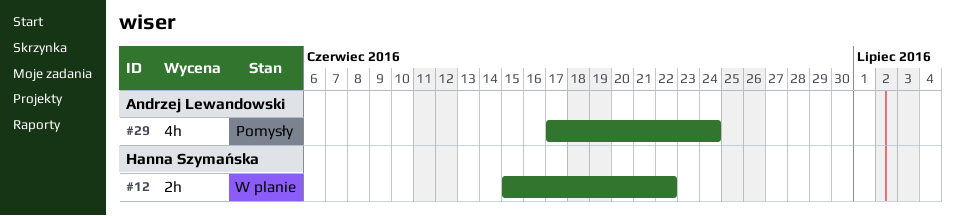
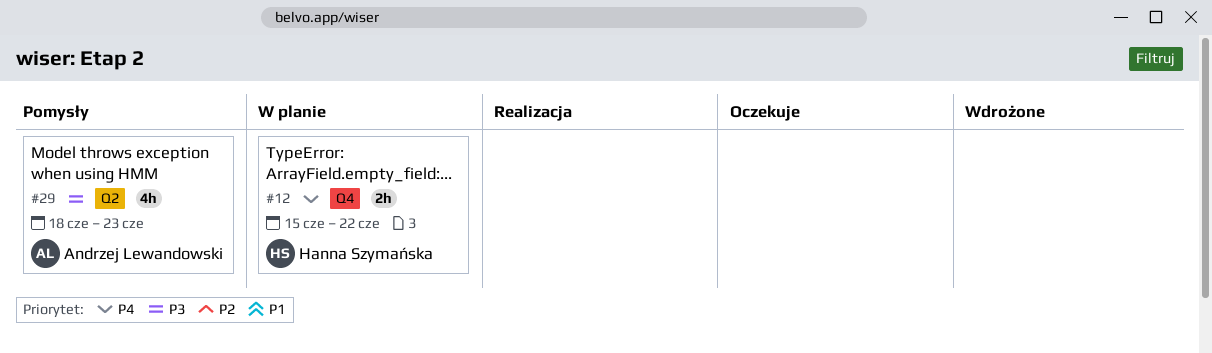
#29, start: Jun 17 -> Jun 18
#29, due: Jun 24 -> Jun 23

